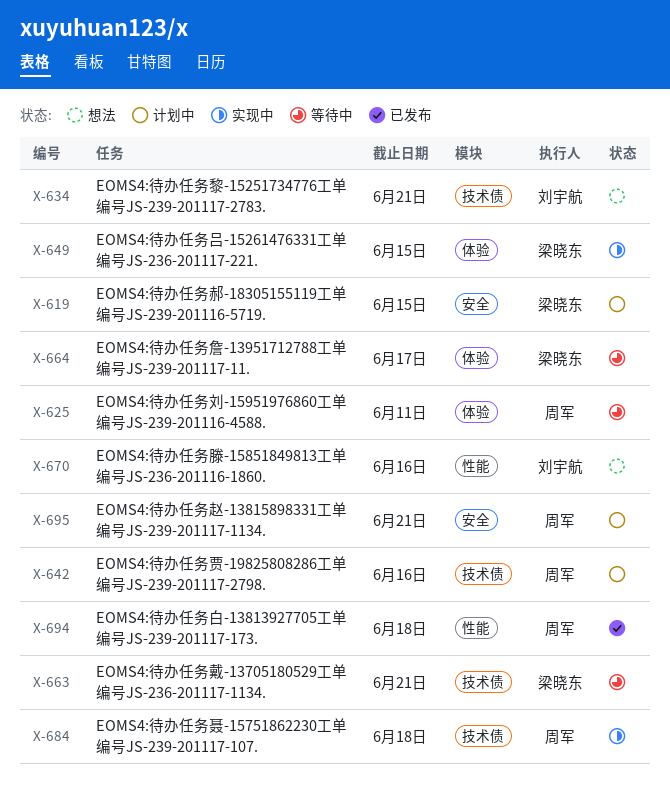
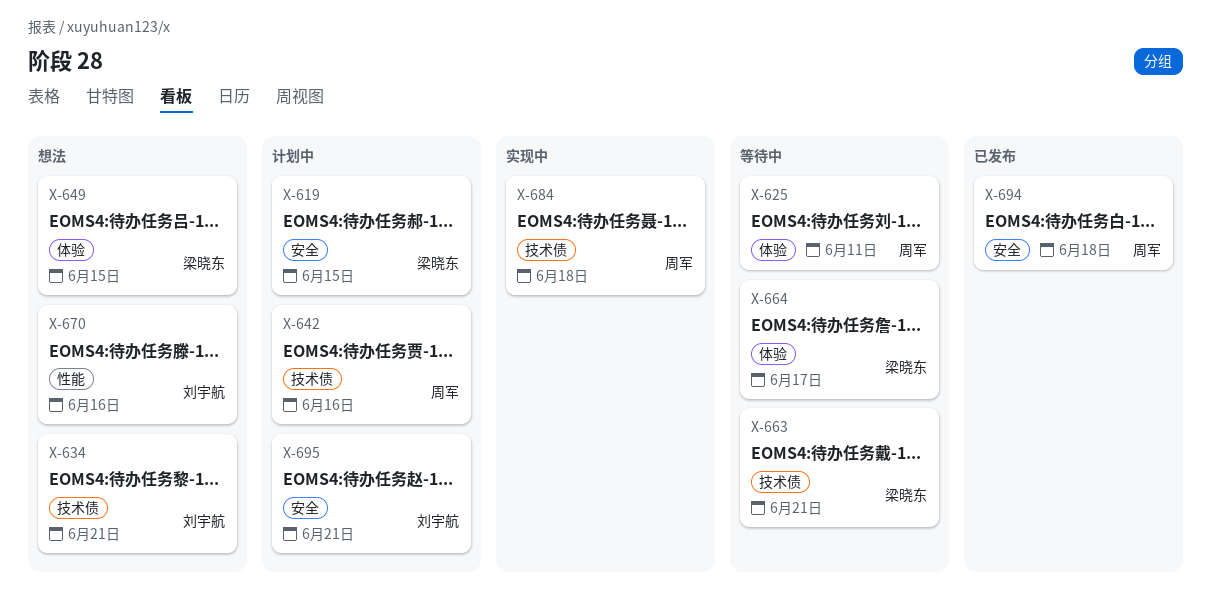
X-649, status: 实现中 -> 想法
X-694, label: 性能 -> 安全
X-695, owner: 周军 -> 刘宇航

